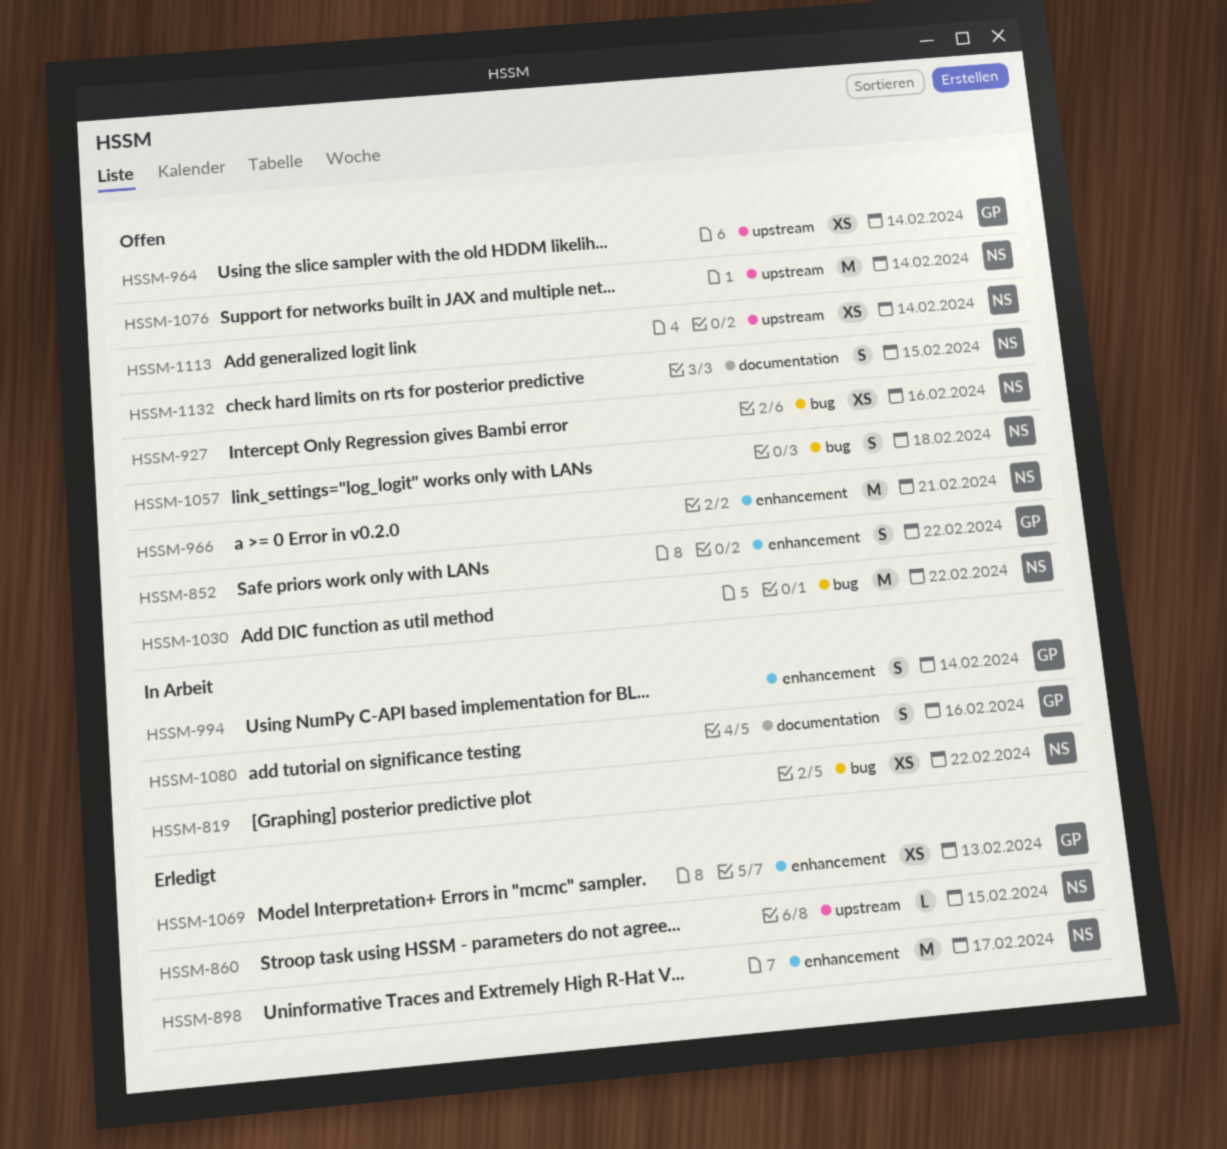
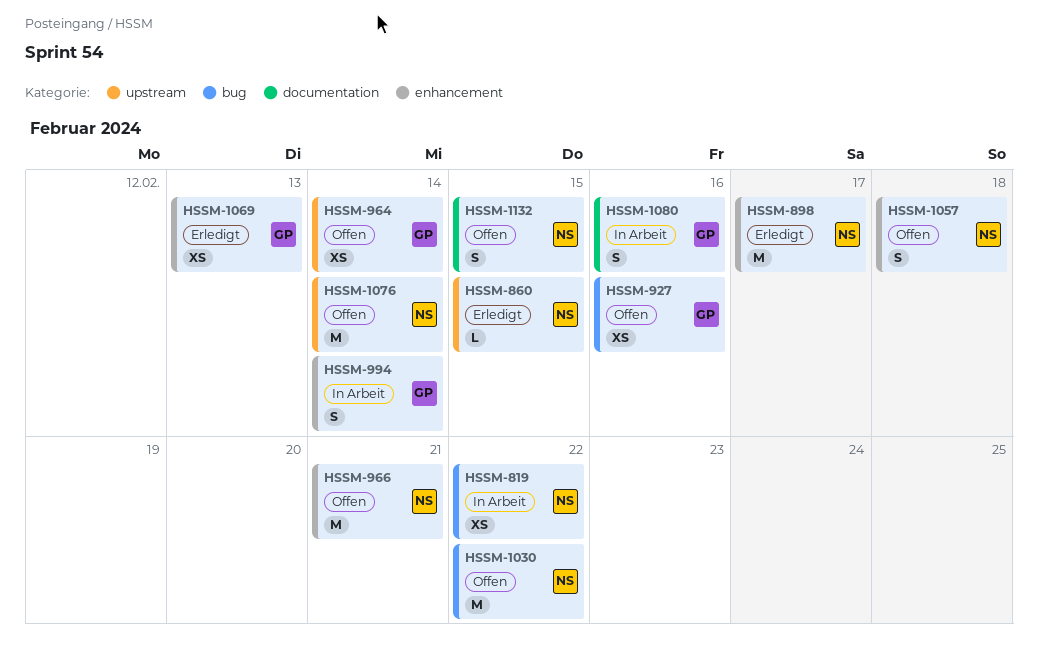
HSSM-852: present -> none
HSSM-927, owner: NS -> GP
HSSM-1057, label: bug -> enhancement
HSSM-1113: present -> none

